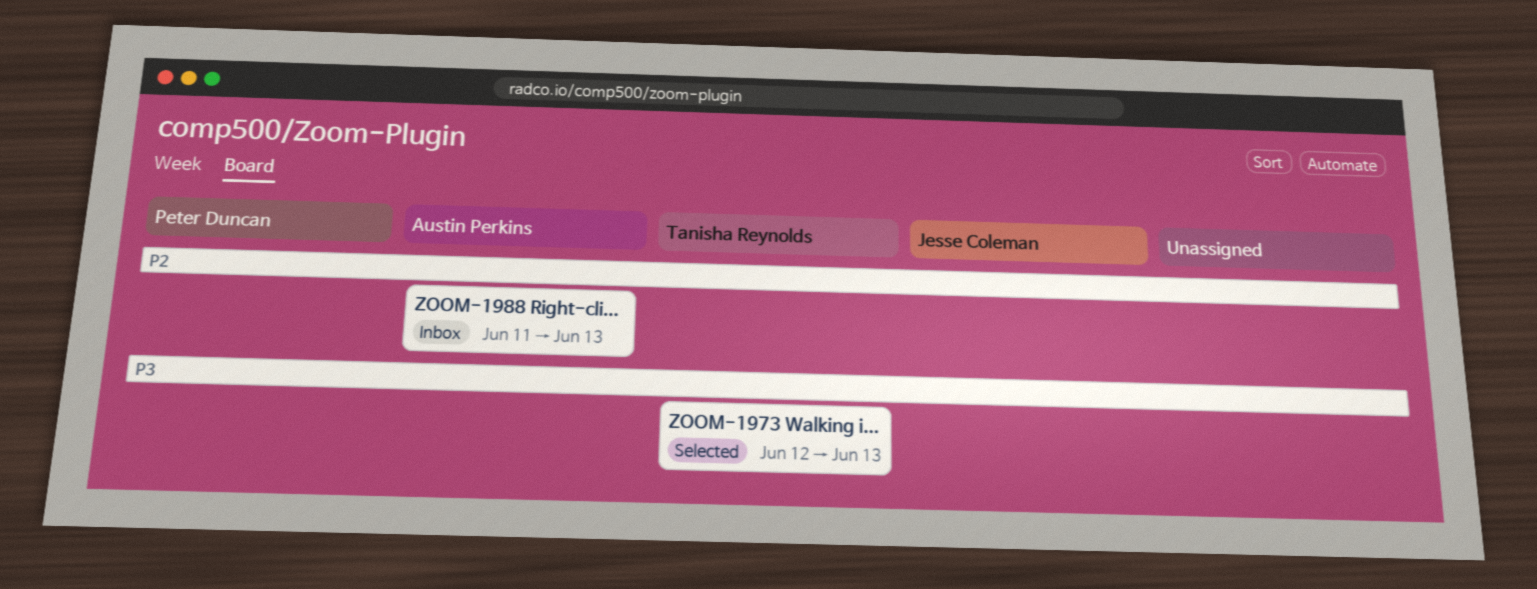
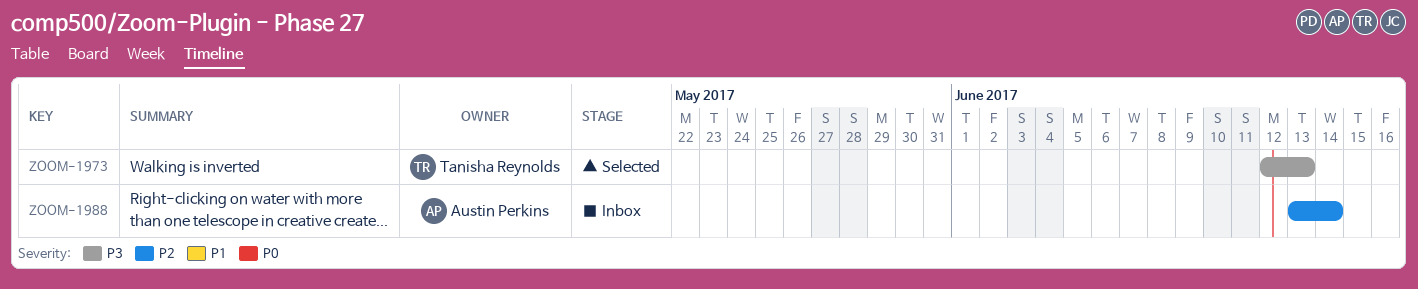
ZOOM-1988, start: Jun 11 -> Jun 13
ZOOM-1988, due: Jun 13 -> Jun 14

